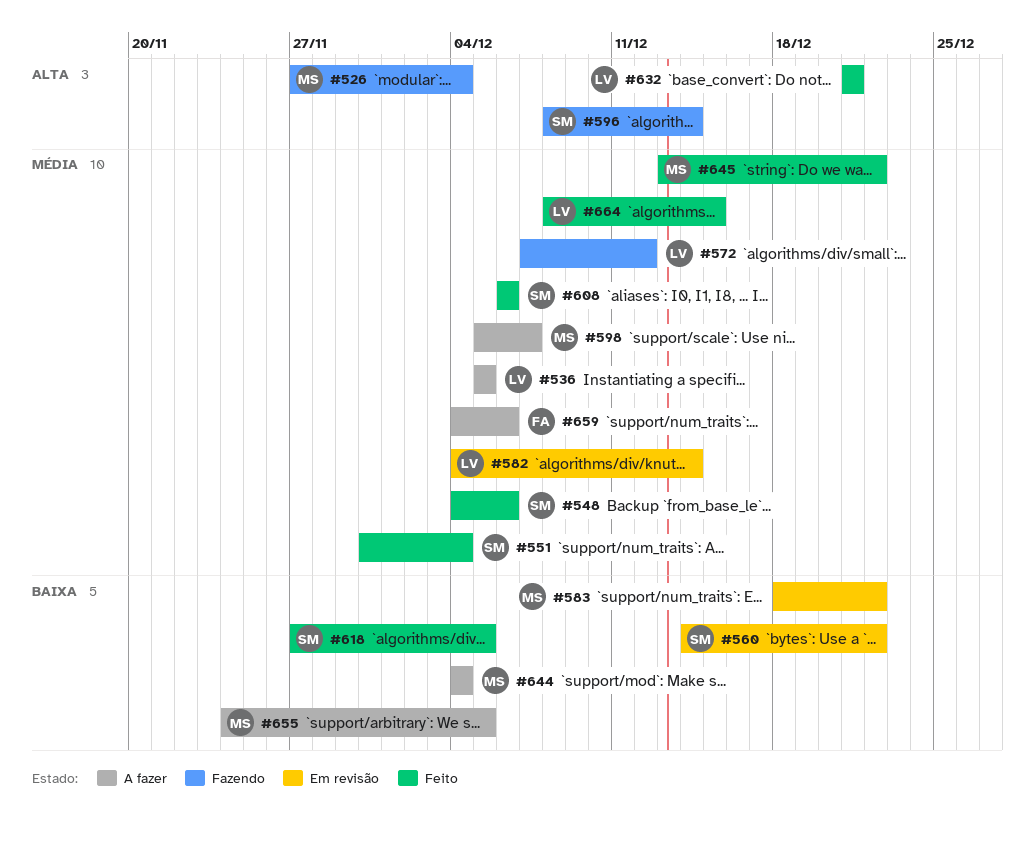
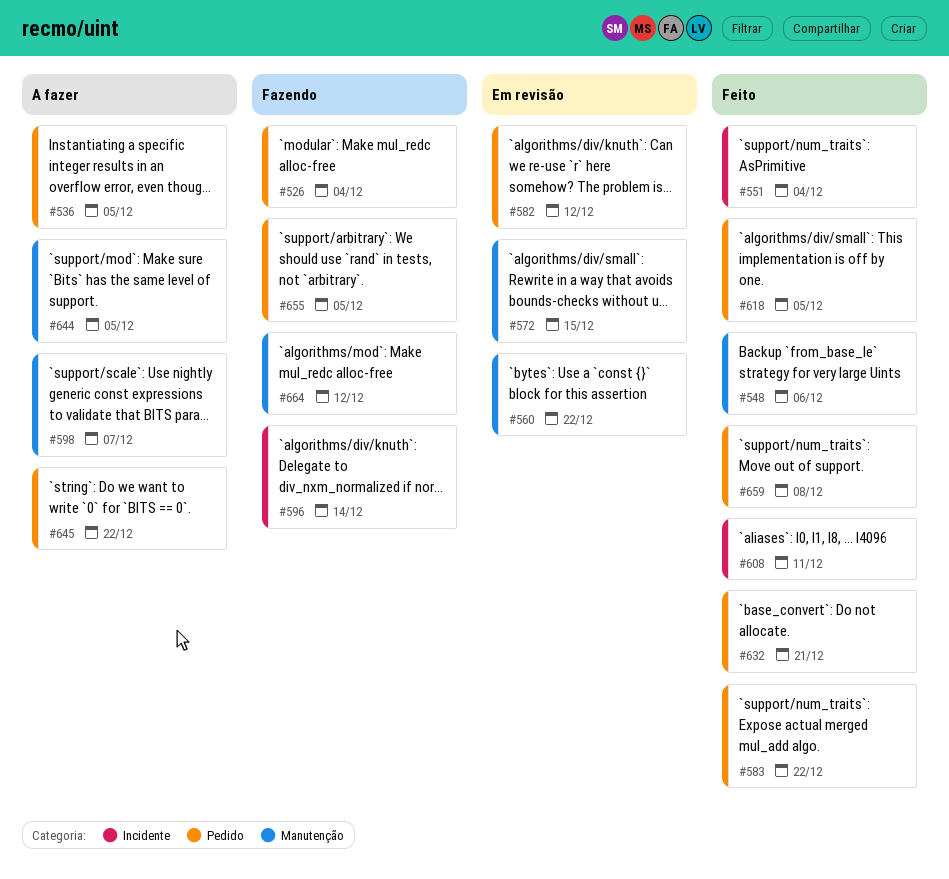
#572, status: Fazendo -> Em revisão
#572, due: Dec 12 -> Dec 15
#582, due: Dec 14 -> Dec 12
#583, status: Em revisão -> Feito
#608, due: Dec 6 -> Dec 11
#644, due: Dec 4 -> Dec 5
#645, status: Feito -> A fazer
#655, status: A fazer -> Fazendo
#659, status: A fazer -> Feito
#659, due: Dec 6 -> Dec 8
#664, status: Feito -> Fazendo
#664, due: Dec 15 -> Dec 12

